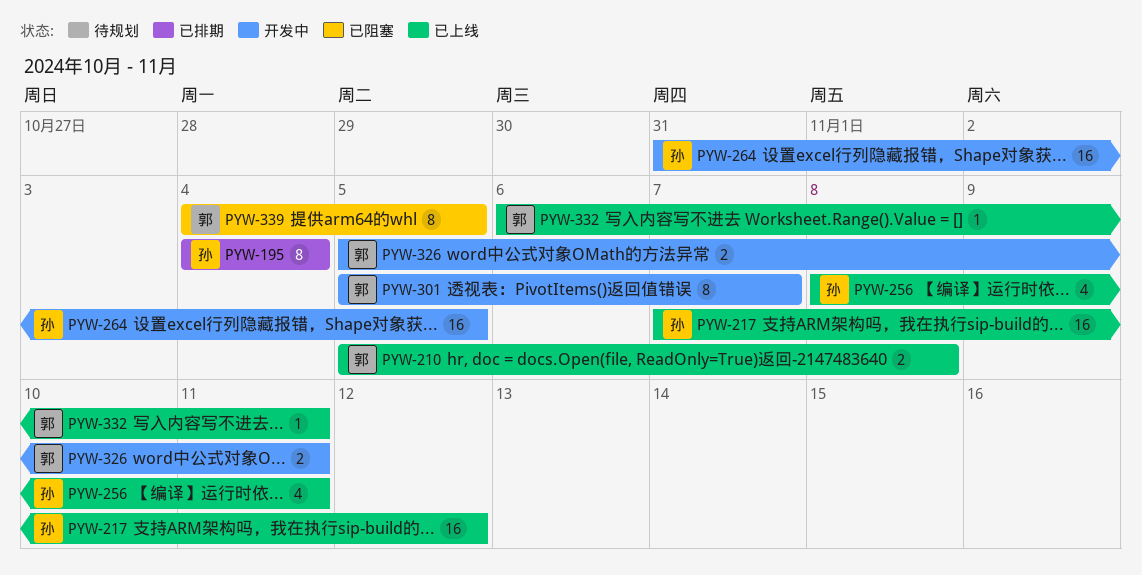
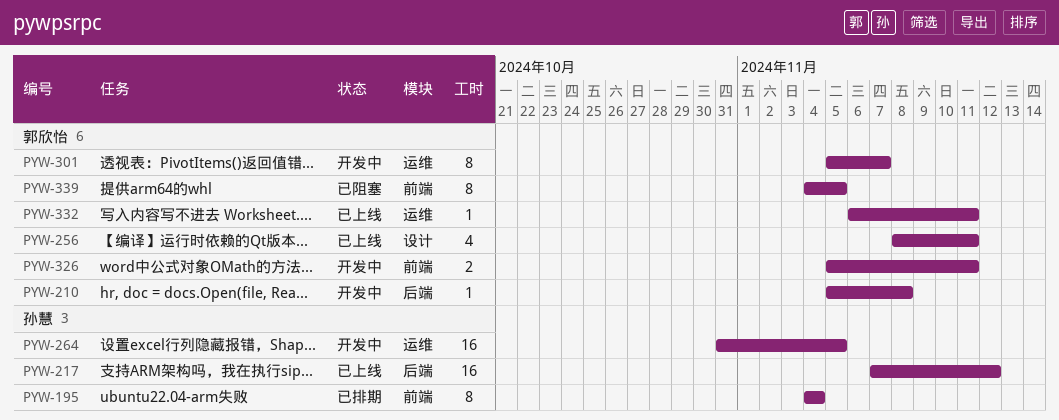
PYW-210, status: 已上线 -> 开发中
PYW-210, estimate: 2 -> 1
PYW-256, owner: 孙慧 -> 郭欣怡

